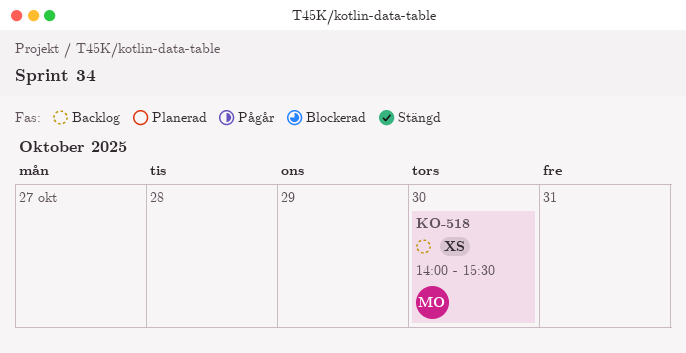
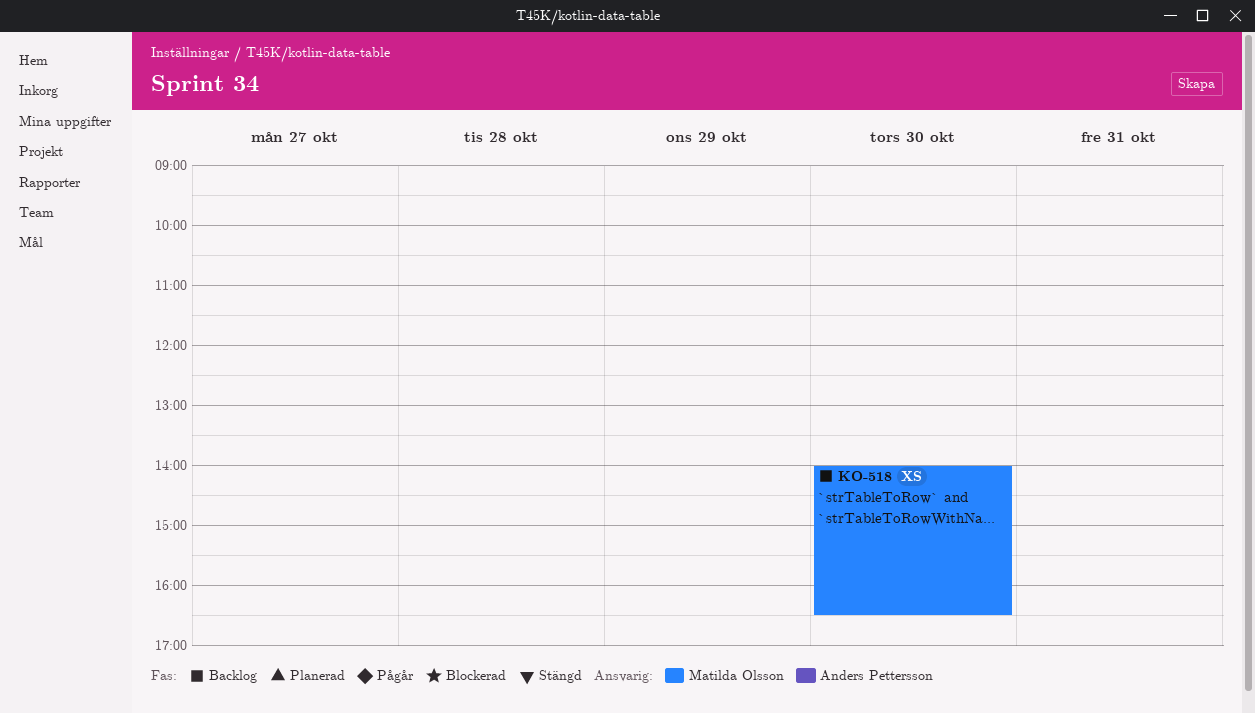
KO-518, ends: 15:30 -> 16:30

